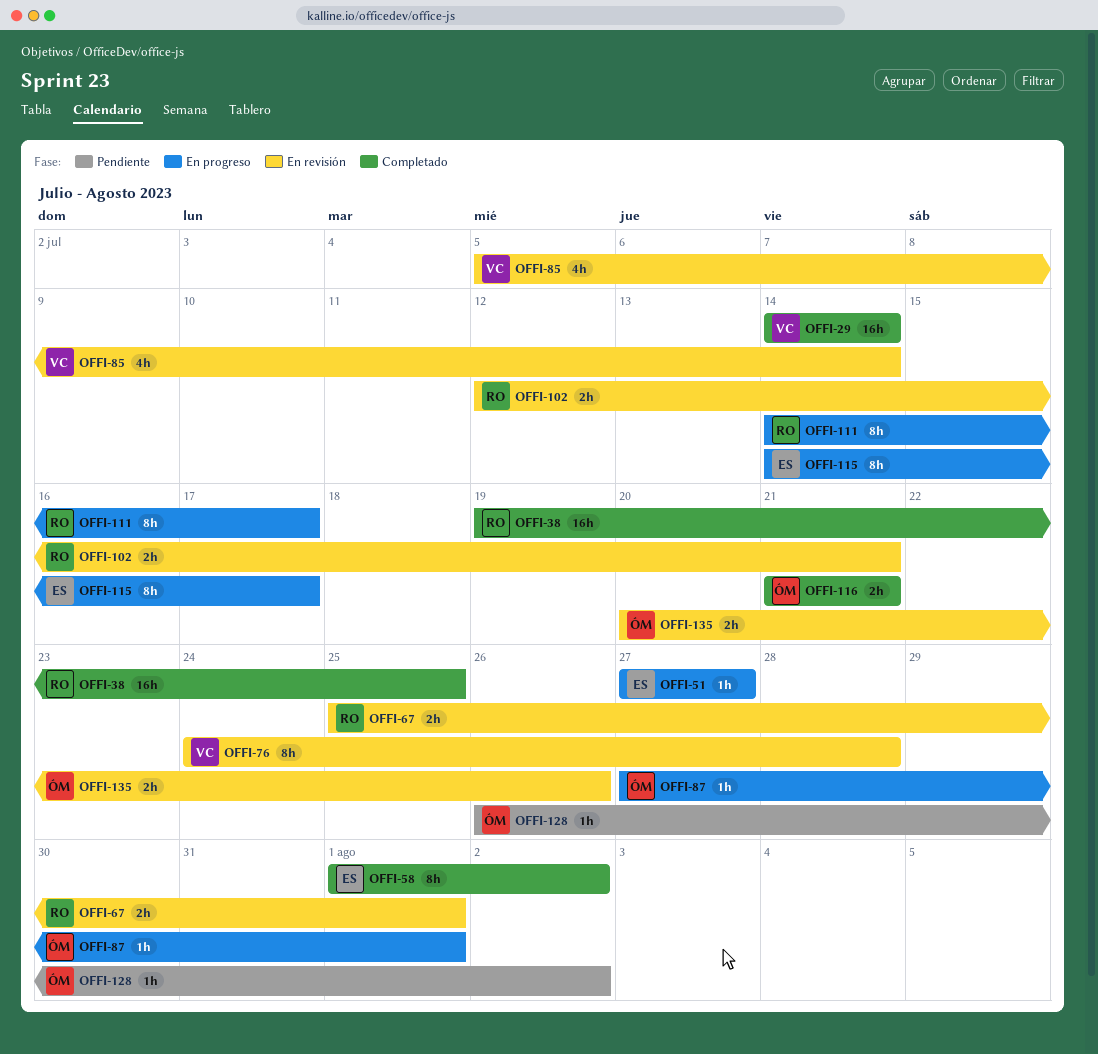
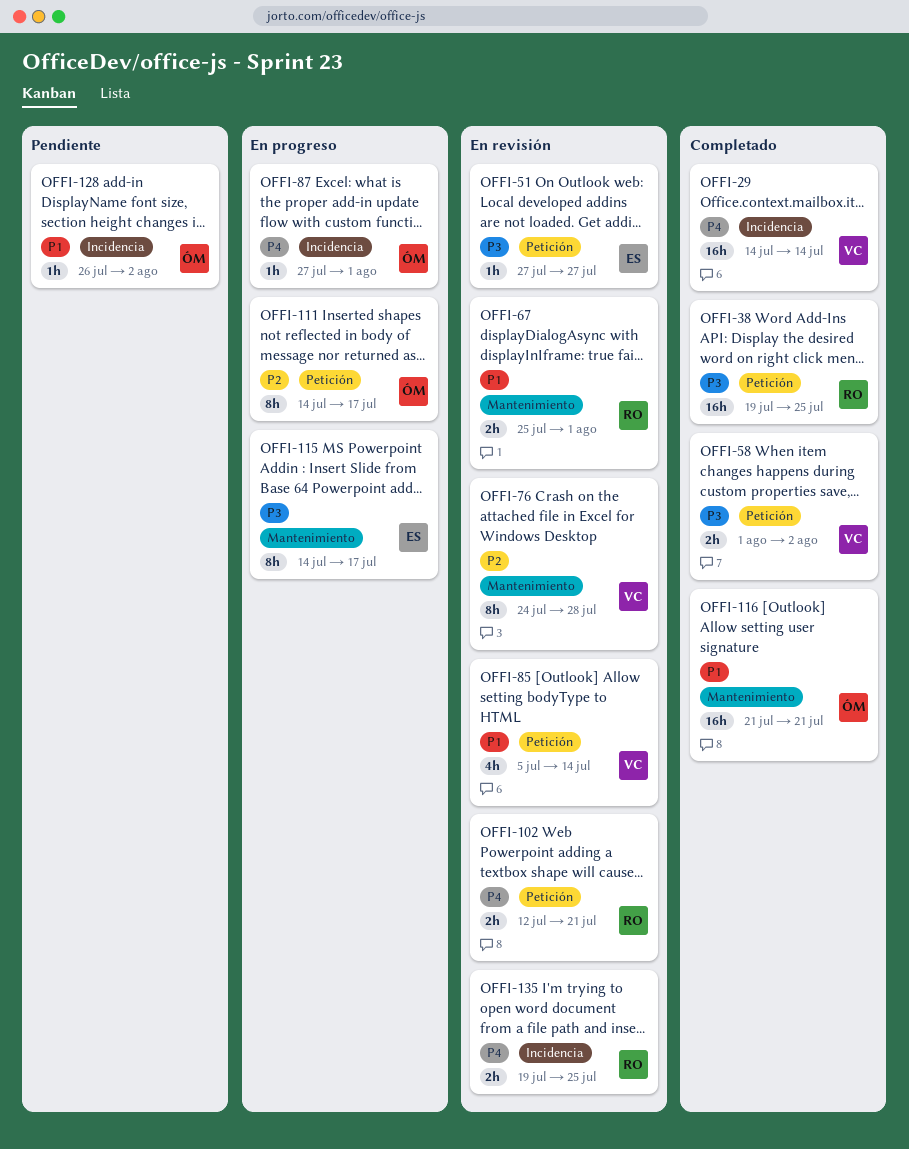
OFFI-51, status: En progreso -> En revisión
OFFI-58, owner: ES -> VC
OFFI-58, estimate: 8h -> 2h
OFFI-111, owner: RO -> ÓM
OFFI-116, estimate: 2h -> 16h
OFFI-135, owner: ÓM -> RO
OFFI-135, start: Jul 20 -> Jul 19
OFFI-135, due: Jul 26 -> Jul 25

